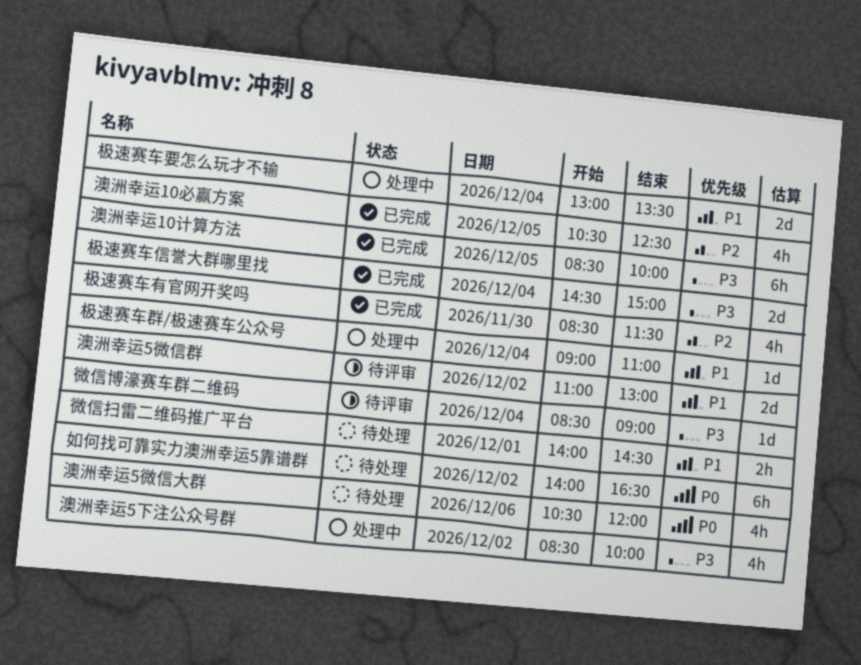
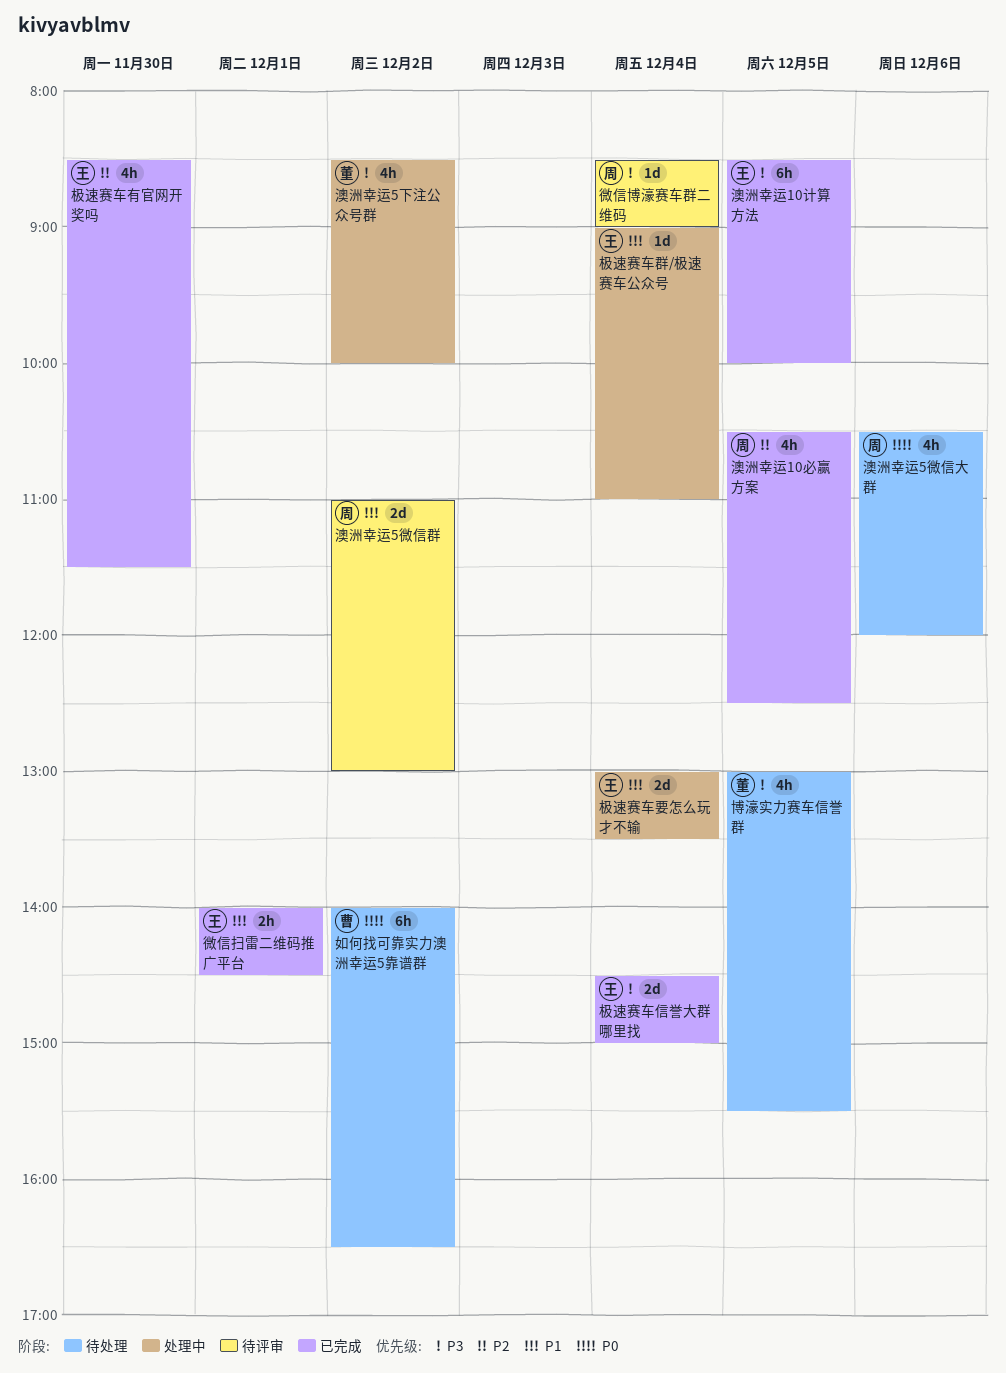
博濠实力赛车信誉群: none -> present
微信扫雷二维码推广平台, status: 待处理 -> 已完成

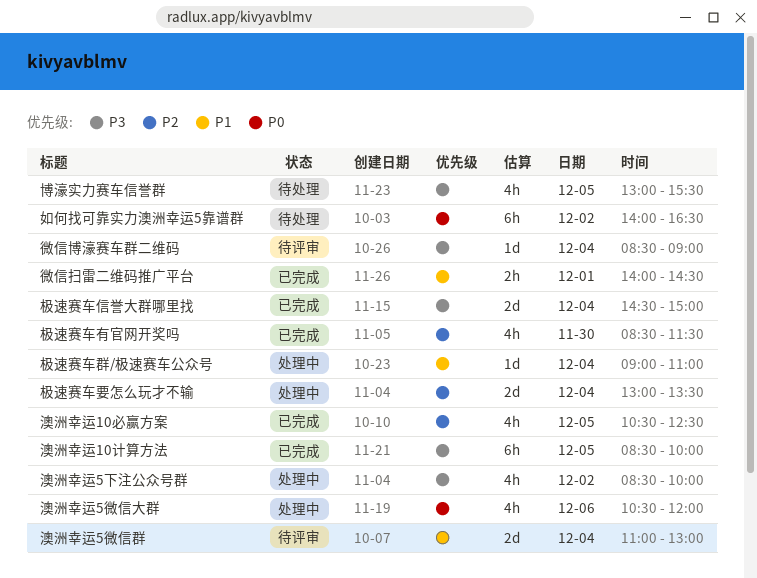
极速赛车要怎么玩才不输, priority: P1 -> P2
澳洲幸运5微信大群, status: 待处理 -> 处理中
澳洲幸运5微信群, day: Dec 2 -> Dec 4

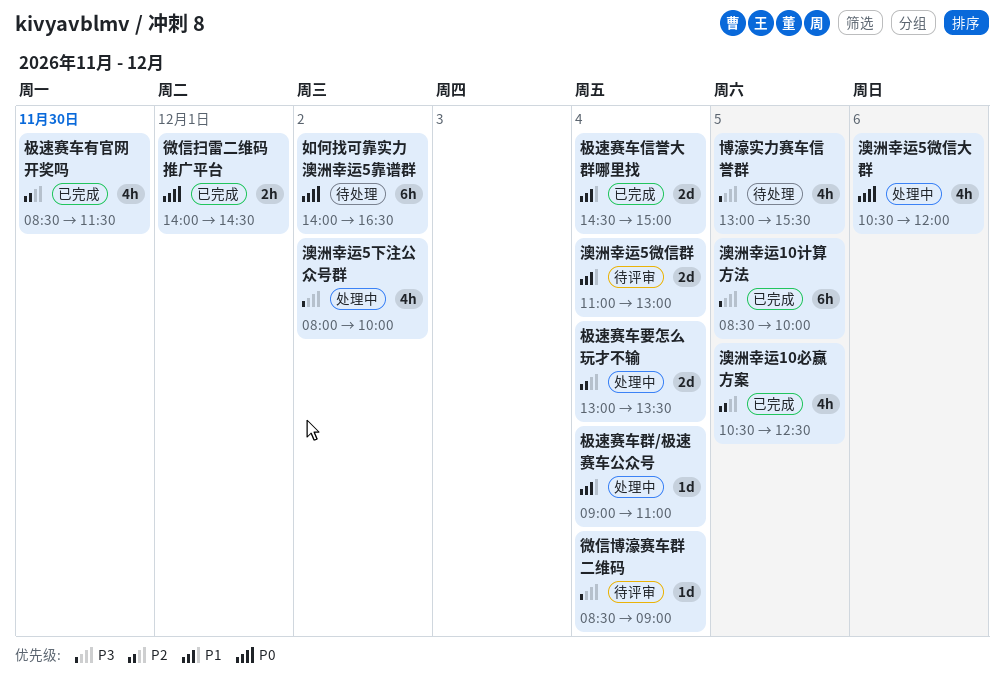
微信扫雷二维码推广平台, priority: P1 -> P0
极速赛车信誉大群哪里找, priority: P3 -> P1
澳洲幸运5下注公众号群, begins: 08:30 -> 08:00

